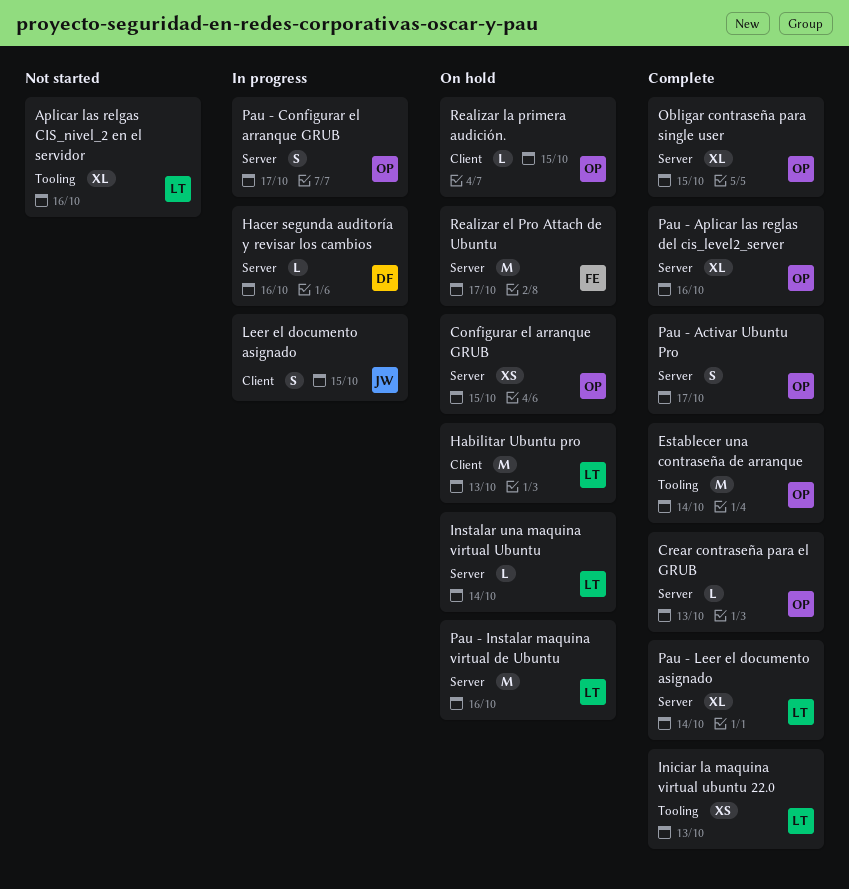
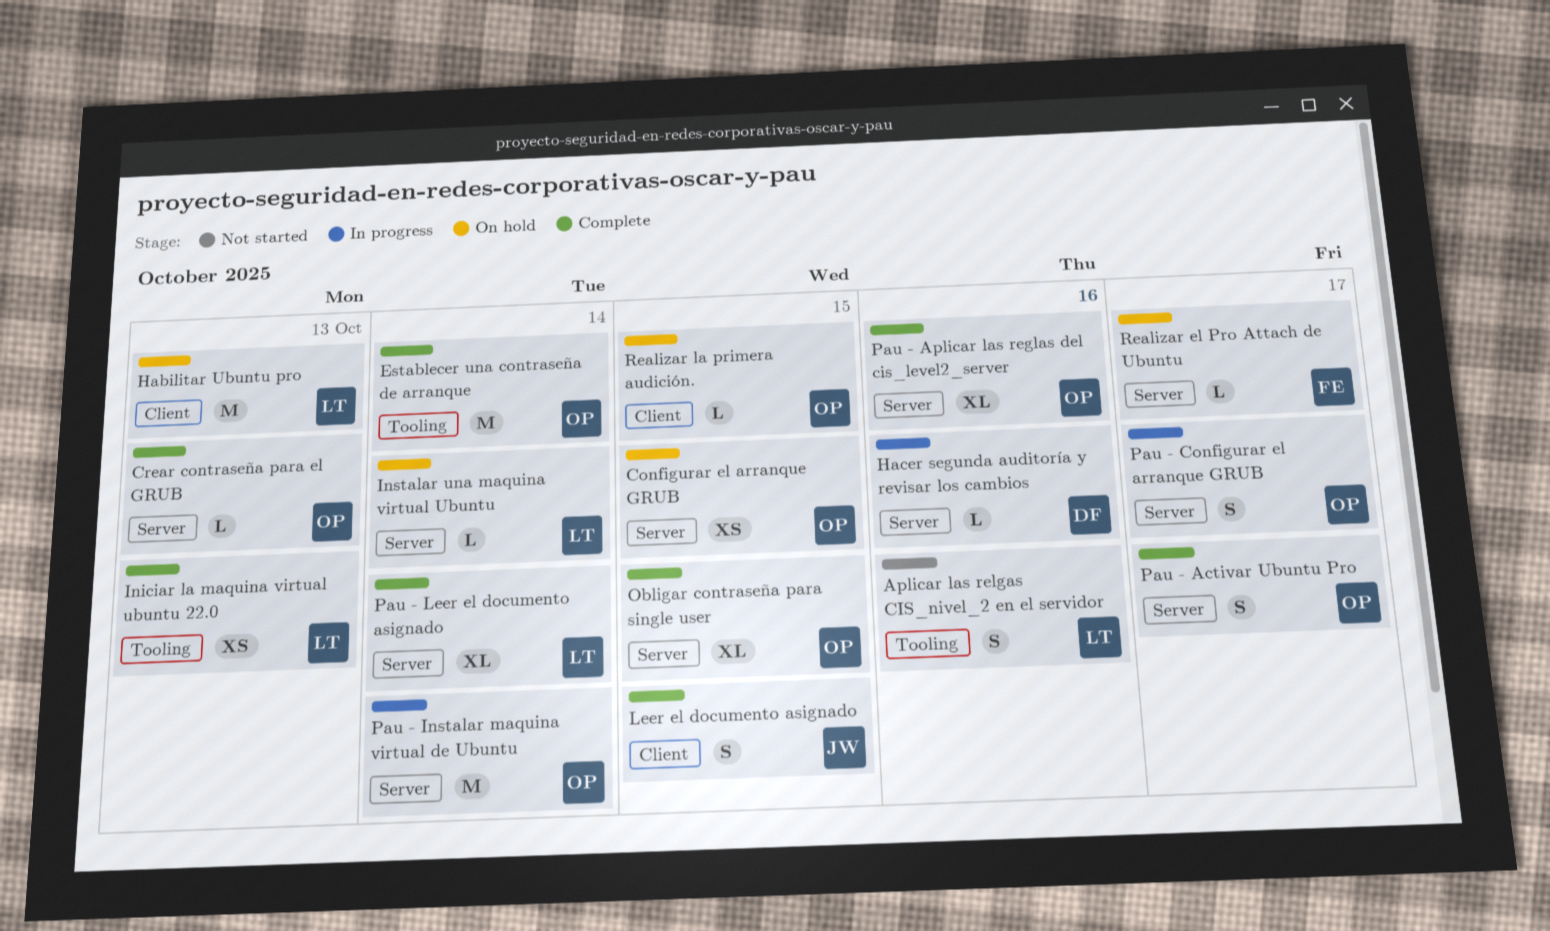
Aplicar las relgas CIS_nivel_2 en el servidor, estimate: XL -> S
Leer el documento asignado, status: In progress -> Complete
Pau - Instalar maquina virtual de Ubuntu, status: On hold -> In progress
Pau - Instalar maquina virtual de Ubuntu, owner: LT -> OP
Pau - Instalar maquina virtual de Ubuntu, day: Oct 16 -> Oct 14
Realizar el Pro Attach de Ubuntu, estimate: M -> L

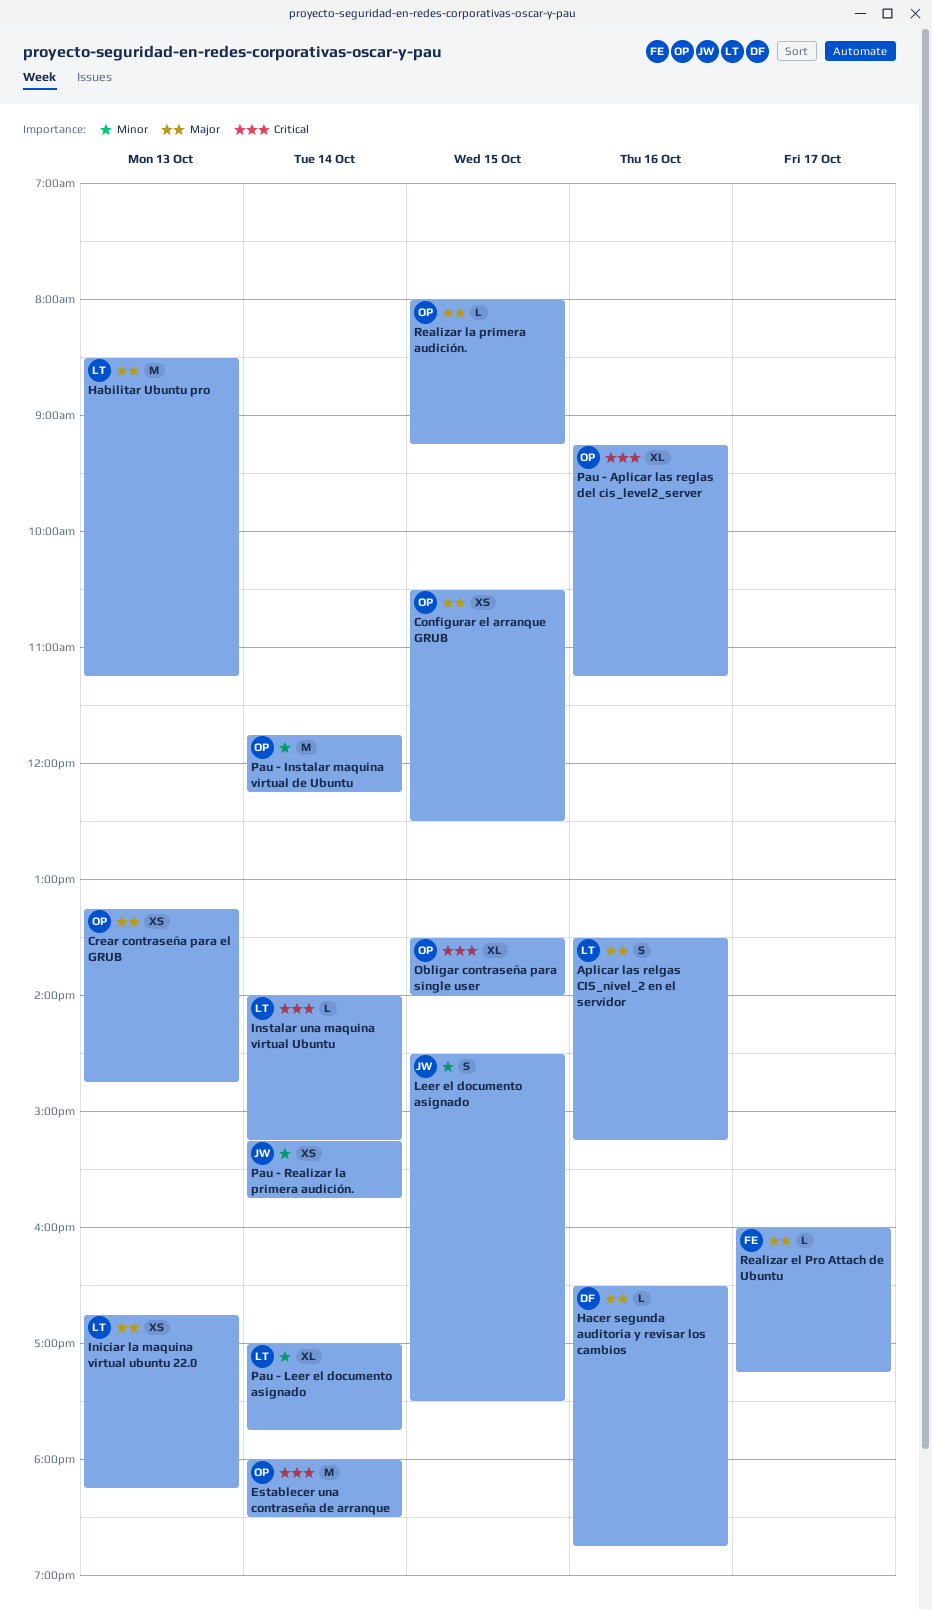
Crear contraseña para el GRUB, estimate: L -> XS
Pau - Activar Ubuntu Pro: present -> none
Pau - Configurar el arranque GRUB: present -> none
Pau - Realizar la primera audición.: none -> present

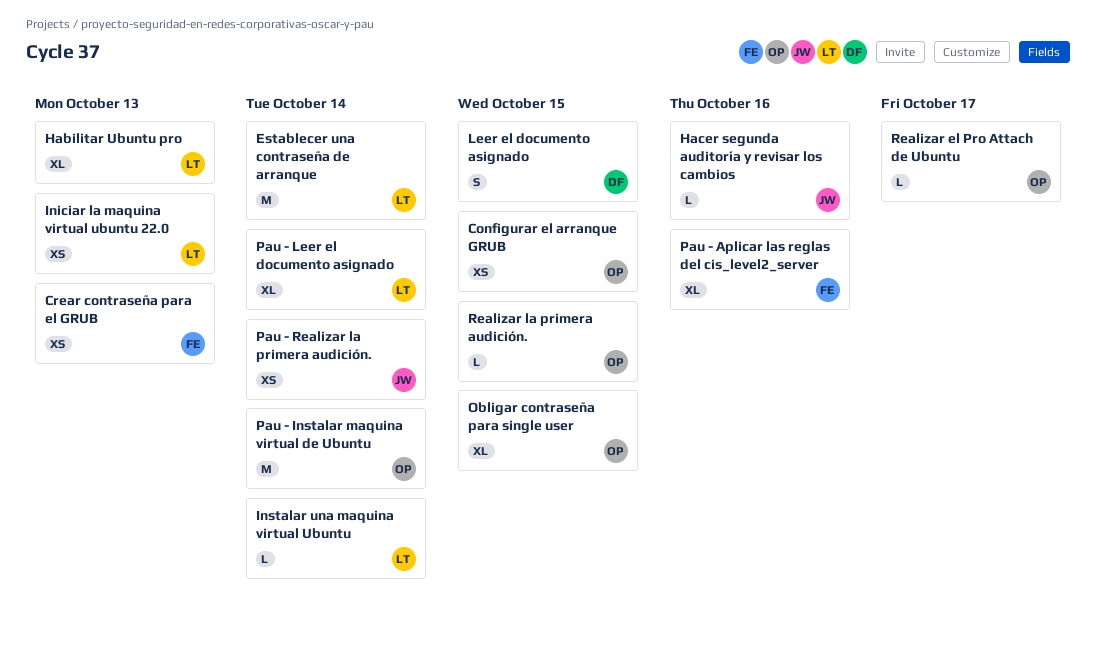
Aplicar las relgas CIS_nivel_2 en el servidor: present -> none
Crear contraseña para el GRUB, owner: OP -> FE
Establecer una contraseña de arranque, owner: OP -> LT
Habilitar Ubuntu pro, estimate: M -> XL
Hacer segunda auditoría y revisar los cambios, owner: DF -> JW
Leer el documento asignado, owner: JW -> DF
Pau - Aplicar las reglas del cis_level2_server, owner: OP -> FE
Realizar el Pro Attach de Ubuntu, owner: FE -> OP

